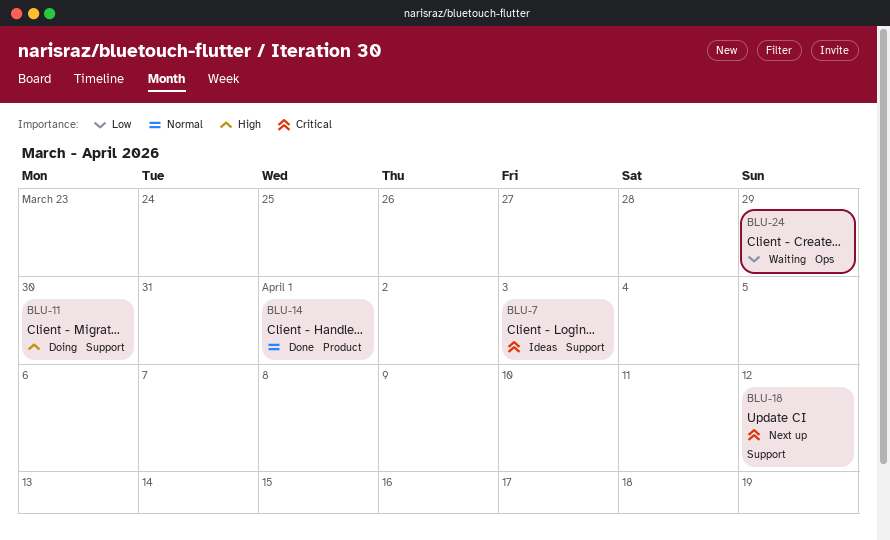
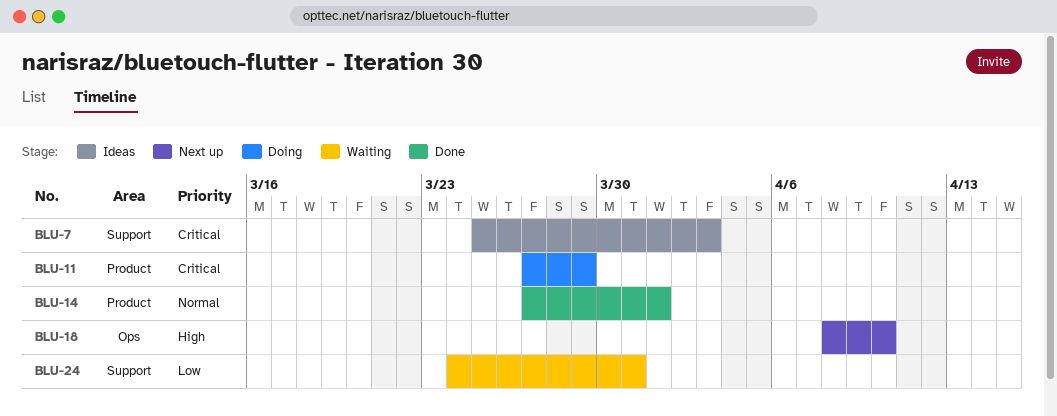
BLU-11, priority: High -> Critical
BLU-11, label: Support -> Product
BLU-11, due: Mar 30 -> Mar 29
BLU-18, priority: Critical -> High
BLU-18, label: Support -> Ops
BLU-18, due: Apr 12 -> Apr 10
BLU-24, label: Ops -> Support
BLU-24, due: Mar 29 -> Mar 31

